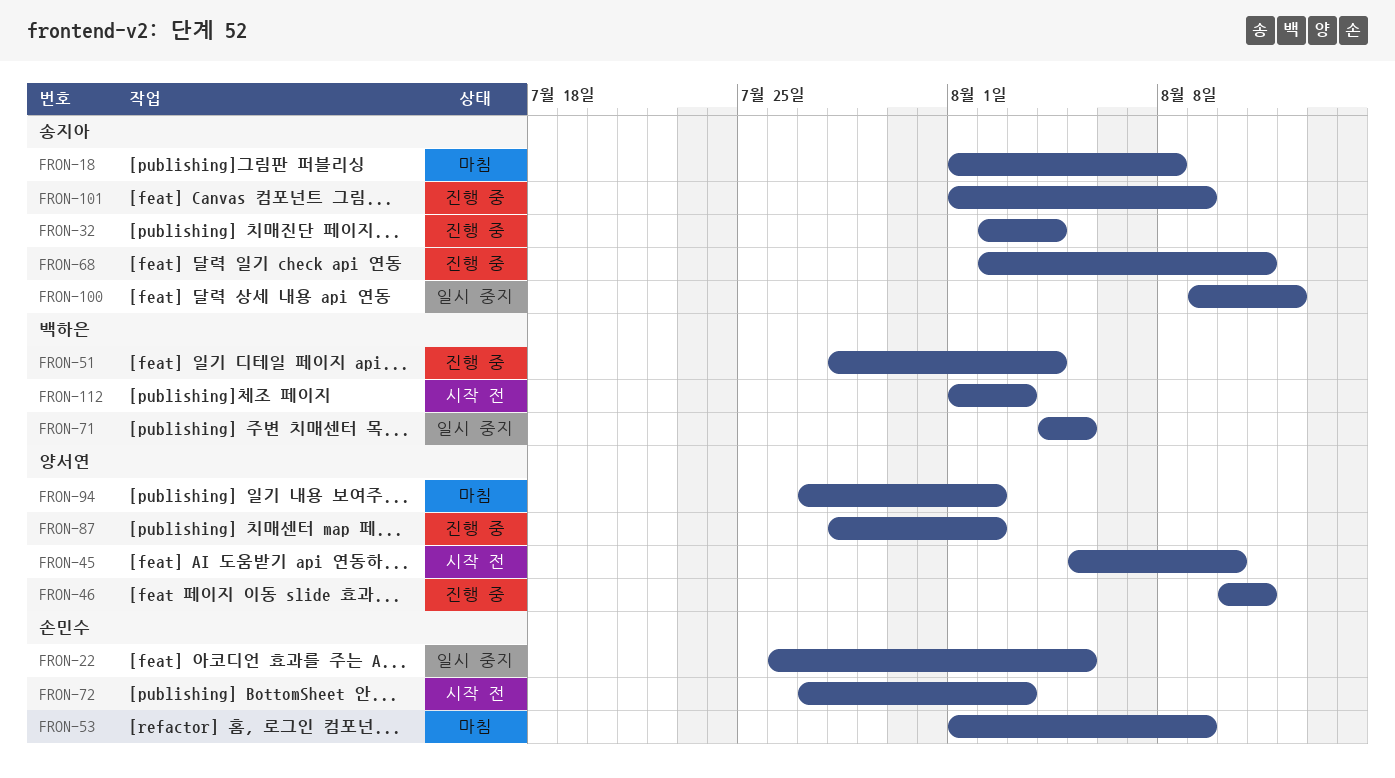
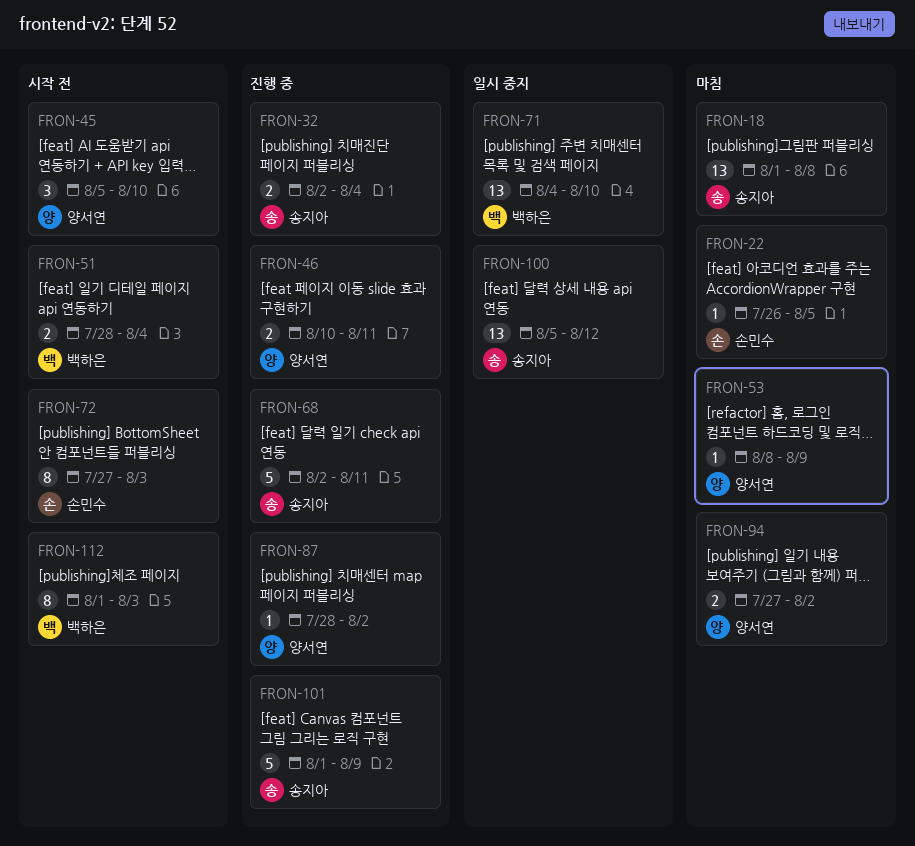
FRON-22, status: 일시 중지 -> 마침
FRON-51, status: 진행 중 -> 시작 전
FRON-53, owner: 손민수 -> 양서연
FRON-53, start: Aug 1 -> Aug 8
FRON-71, due: Aug 5 -> Aug 10
FRON-100, start: Aug 9 -> Aug 5

